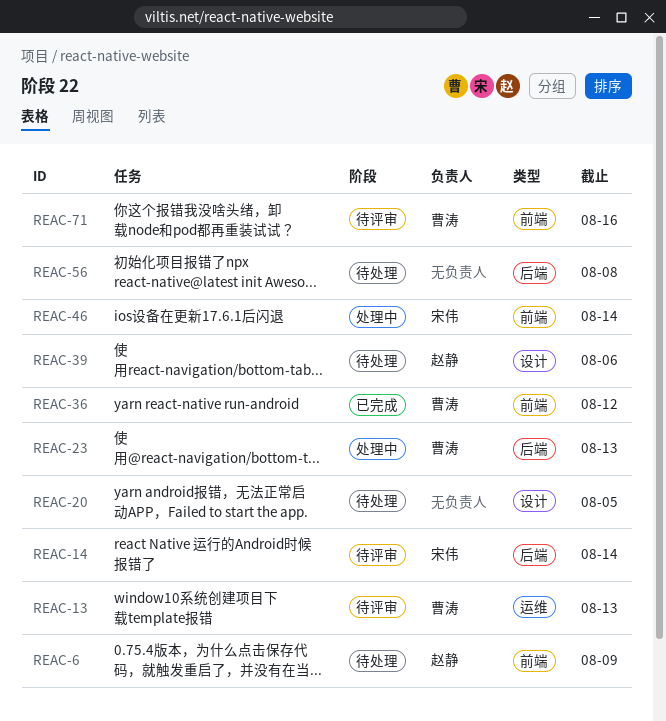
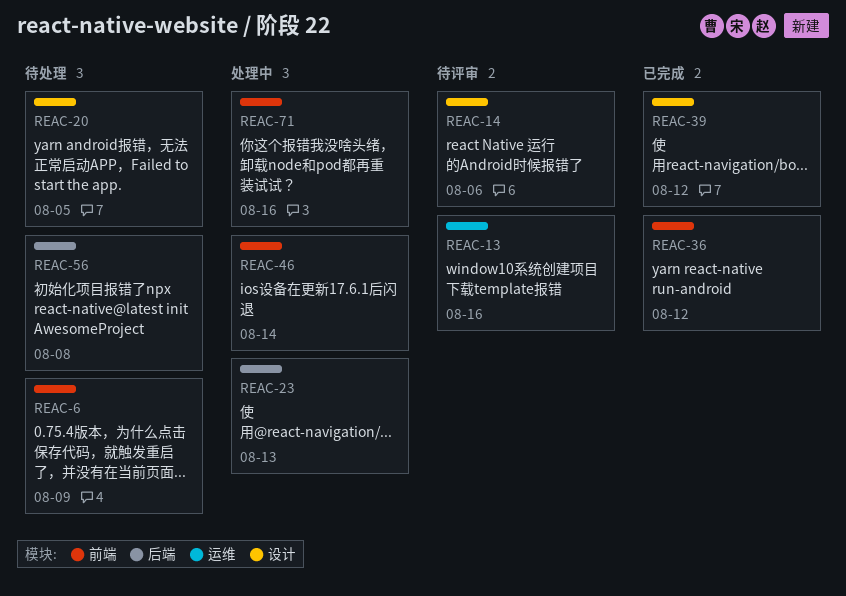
REAC-13, due: Aug 13 -> Aug 16
REAC-14, label: 后端 -> 设计
REAC-14, due: Aug 14 -> Aug 6
REAC-39, status: 待处理 -> 已完成
REAC-39, due: Aug 6 -> Aug 12
REAC-71, status: 待评审 -> 处理中

